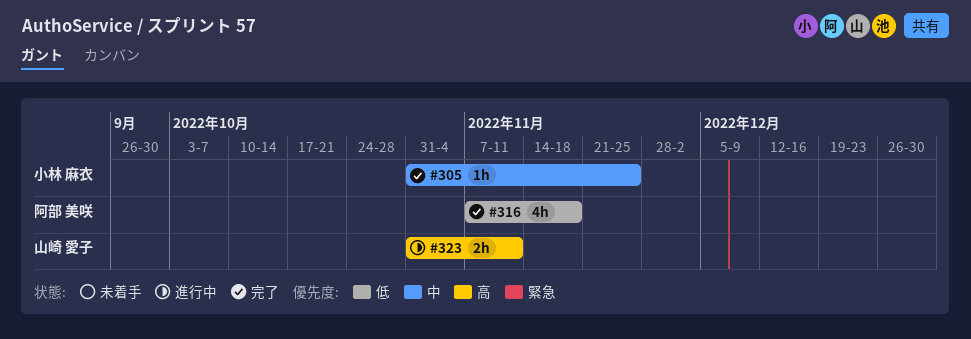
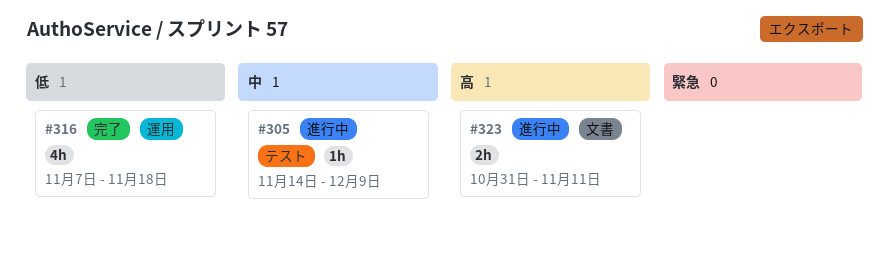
#305, status: 完了 -> 進行中
#305, start: Oct 31 -> Nov 14
#305, due: Nov 25 -> Dec 9

